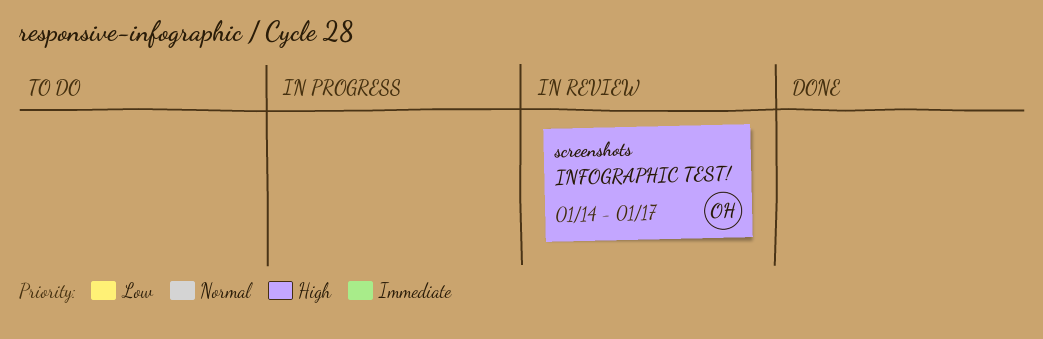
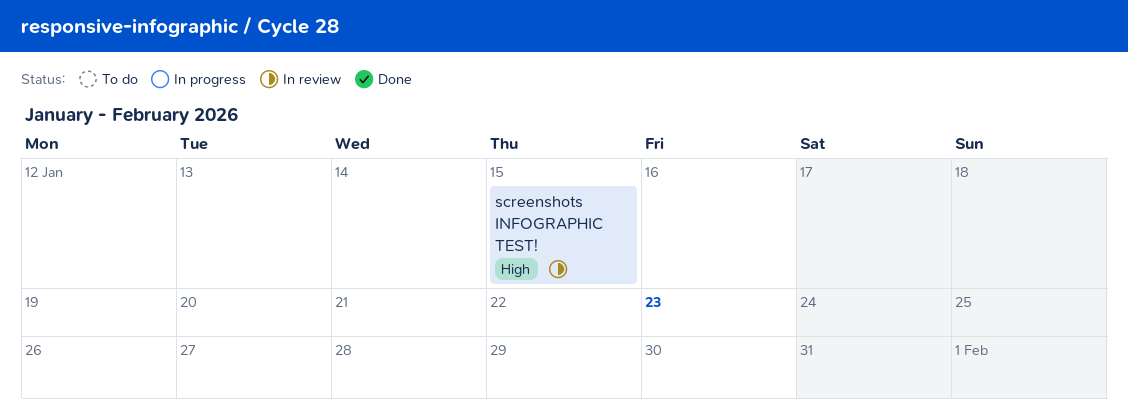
screenshots INFOGRAPHIC TEST!, due: Jan 17 -> Jan 15

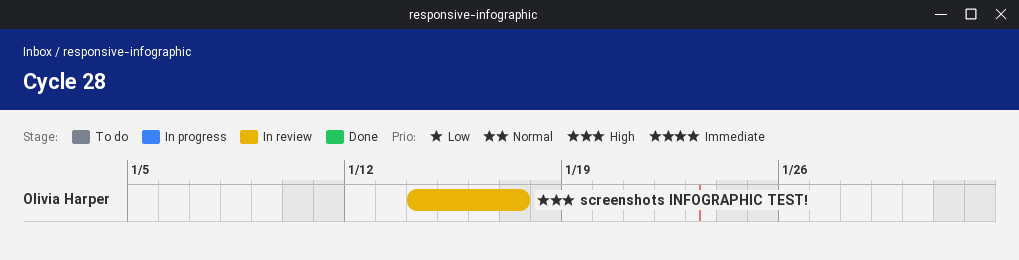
screenshots INFOGRAPHIC TEST!, due: Jan 15 -> Jan 17

